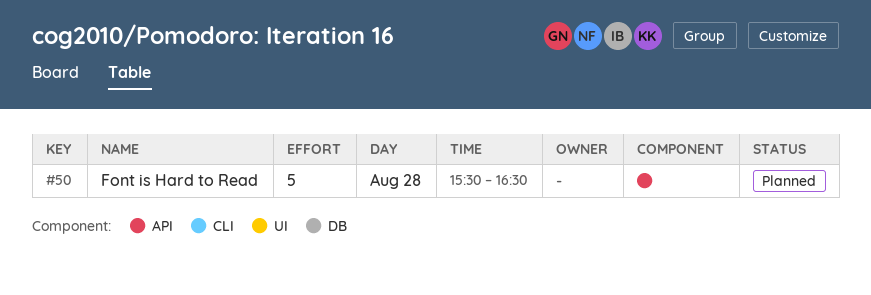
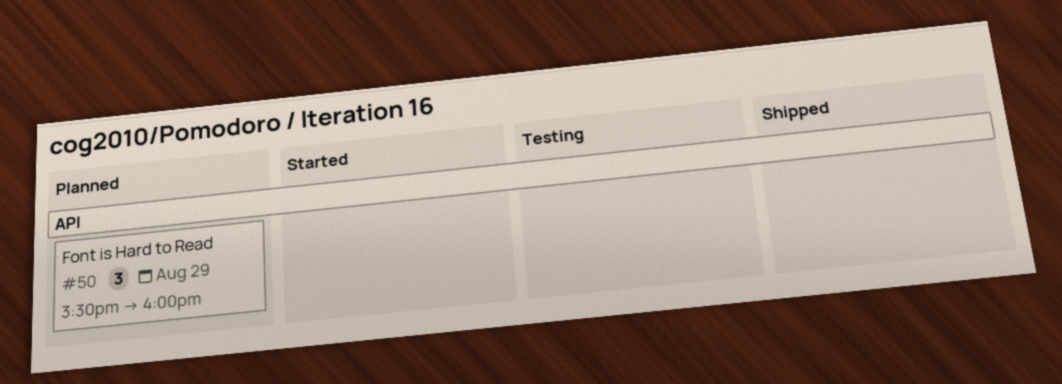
#50, estimate: 5 -> 3
#50, day: Aug 28 -> Aug 29
#50, ends: 16:30 -> 16:00

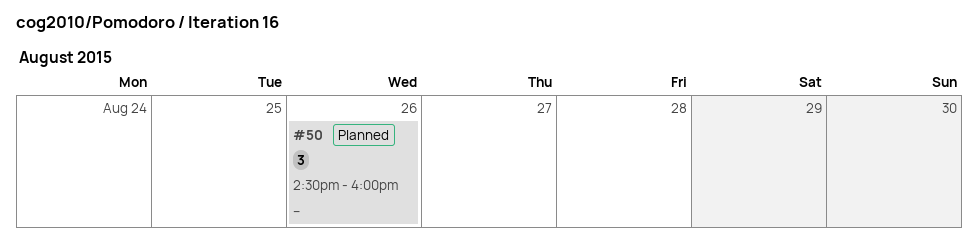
#50, day: Aug 29 -> Aug 26
#50, begins: 15:30 -> 14:30

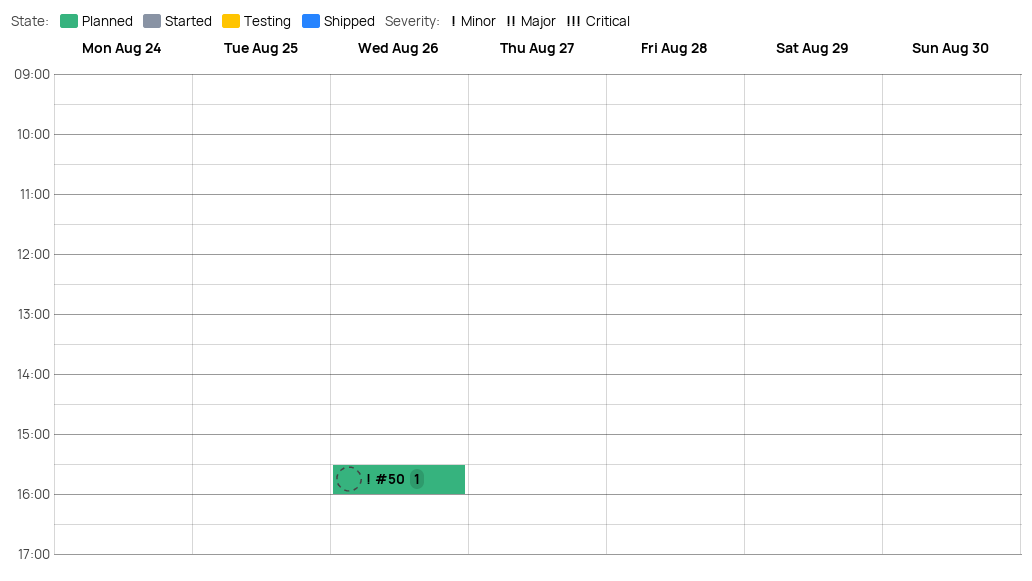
#50, estimate: 3 -> 1
#50, begins: 14:30 -> 15:30

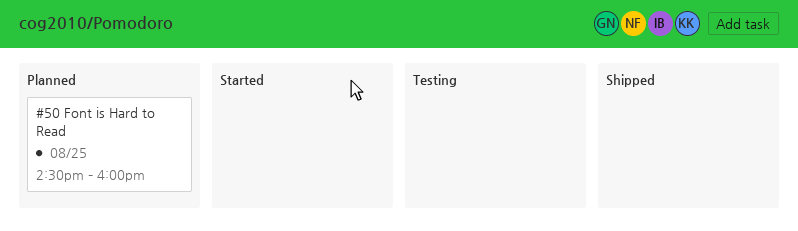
#50, day: Aug 26 -> Aug 25
#50, begins: 15:30 -> 14:30

